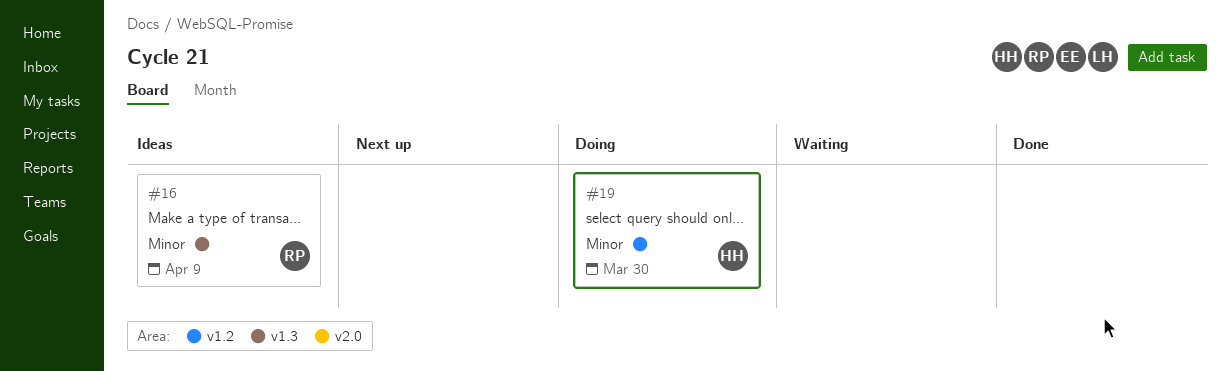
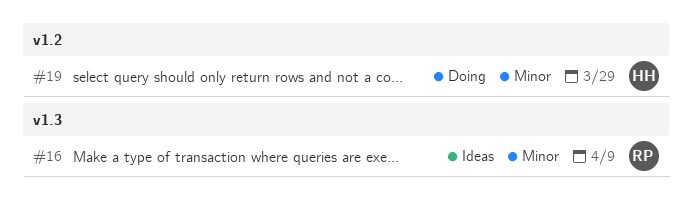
#19, due: Mar 30 -> Mar 29

